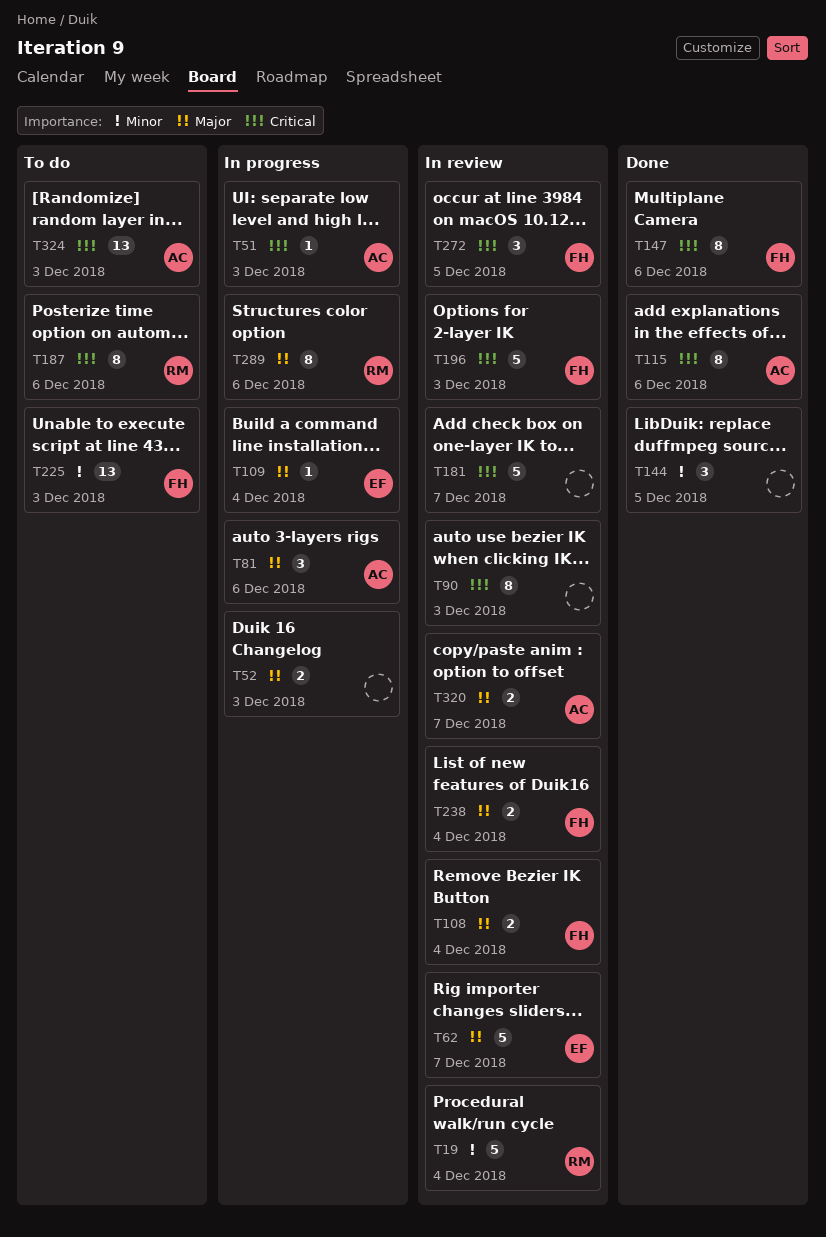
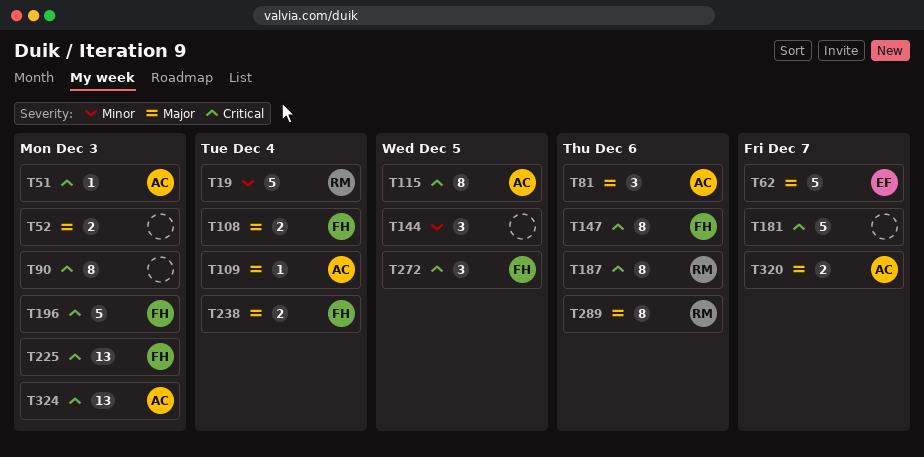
T109, owner: EF -> AC
T115, due: Dec 6 -> Dec 5
T225, priority: Minor -> Critical

